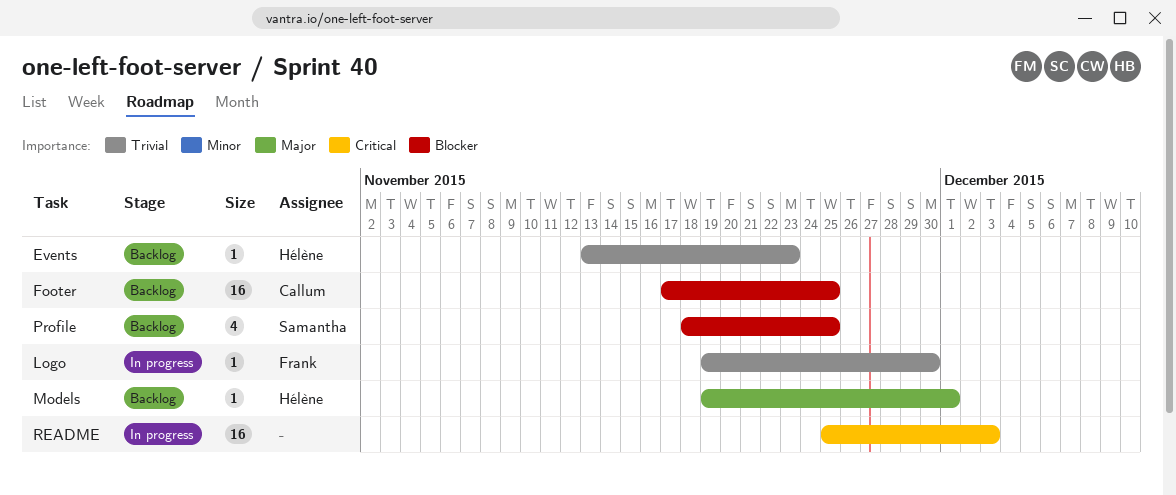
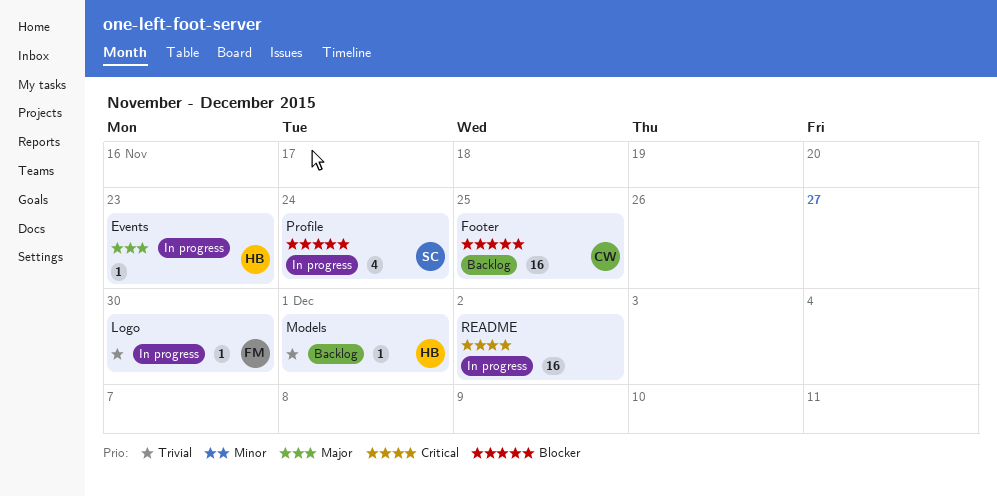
Events, status: Backlog -> In progress
Events, priority: Trivial -> Major
Models, priority: Major -> Trivial
Profile, status: Backlog -> In progress
Profile, due: Nov 25 -> Nov 24
README, due: Dec 3 -> Dec 2

